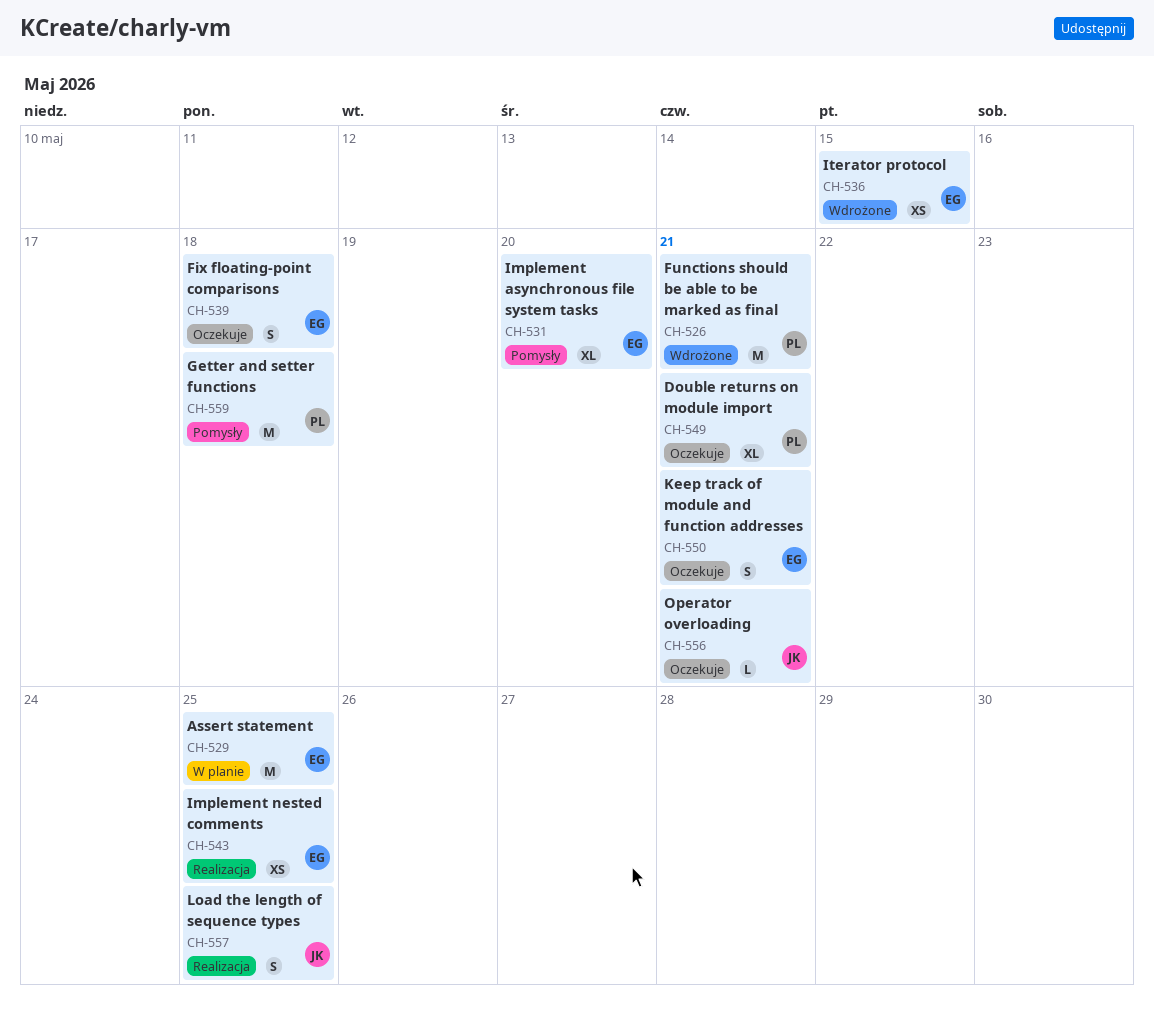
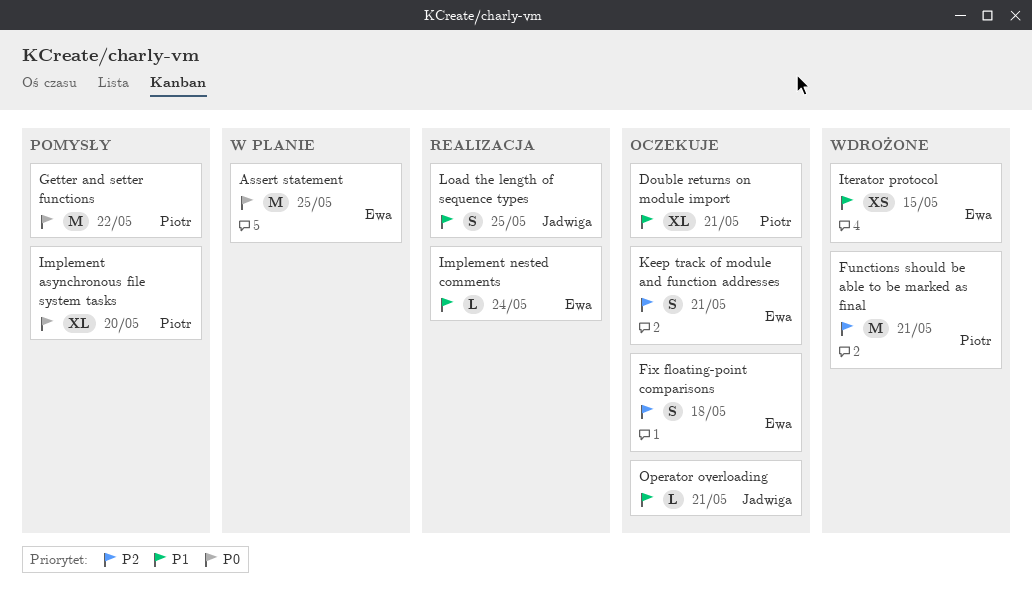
Getter and setter functions, due: May 18 -> May 22
Implement asynchronous file system tasks, owner: Ewa -> Piotr
Implement nested comments, estimate: XS -> L
Implement nested comments, due: May 25 -> May 24

